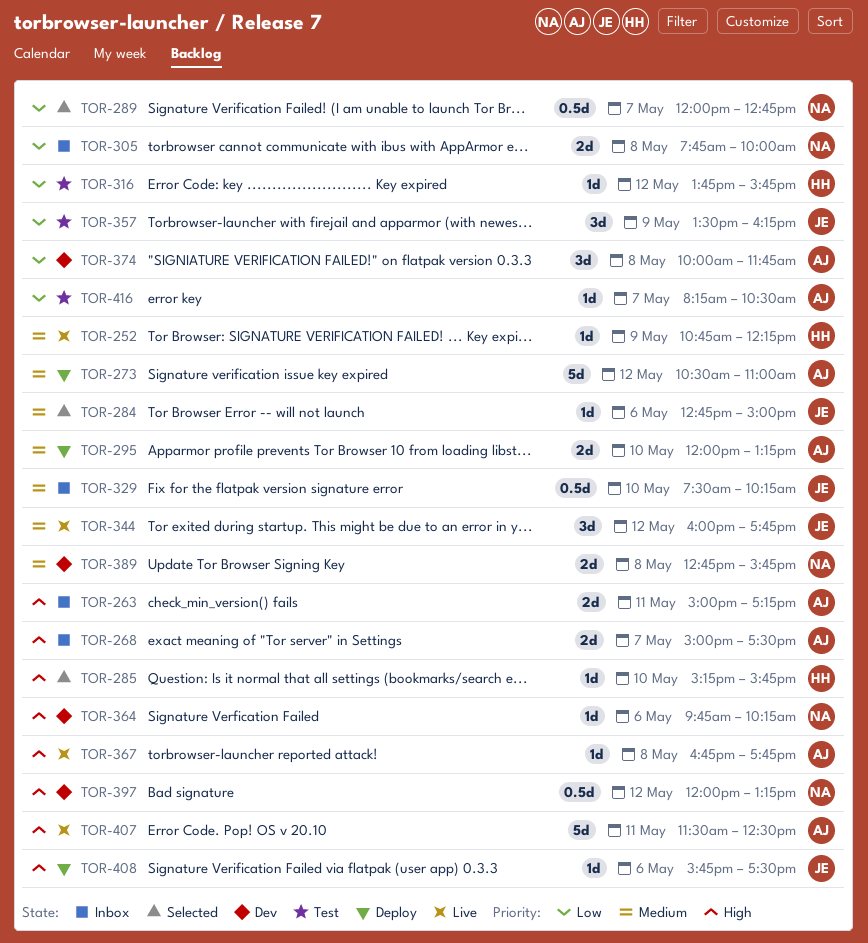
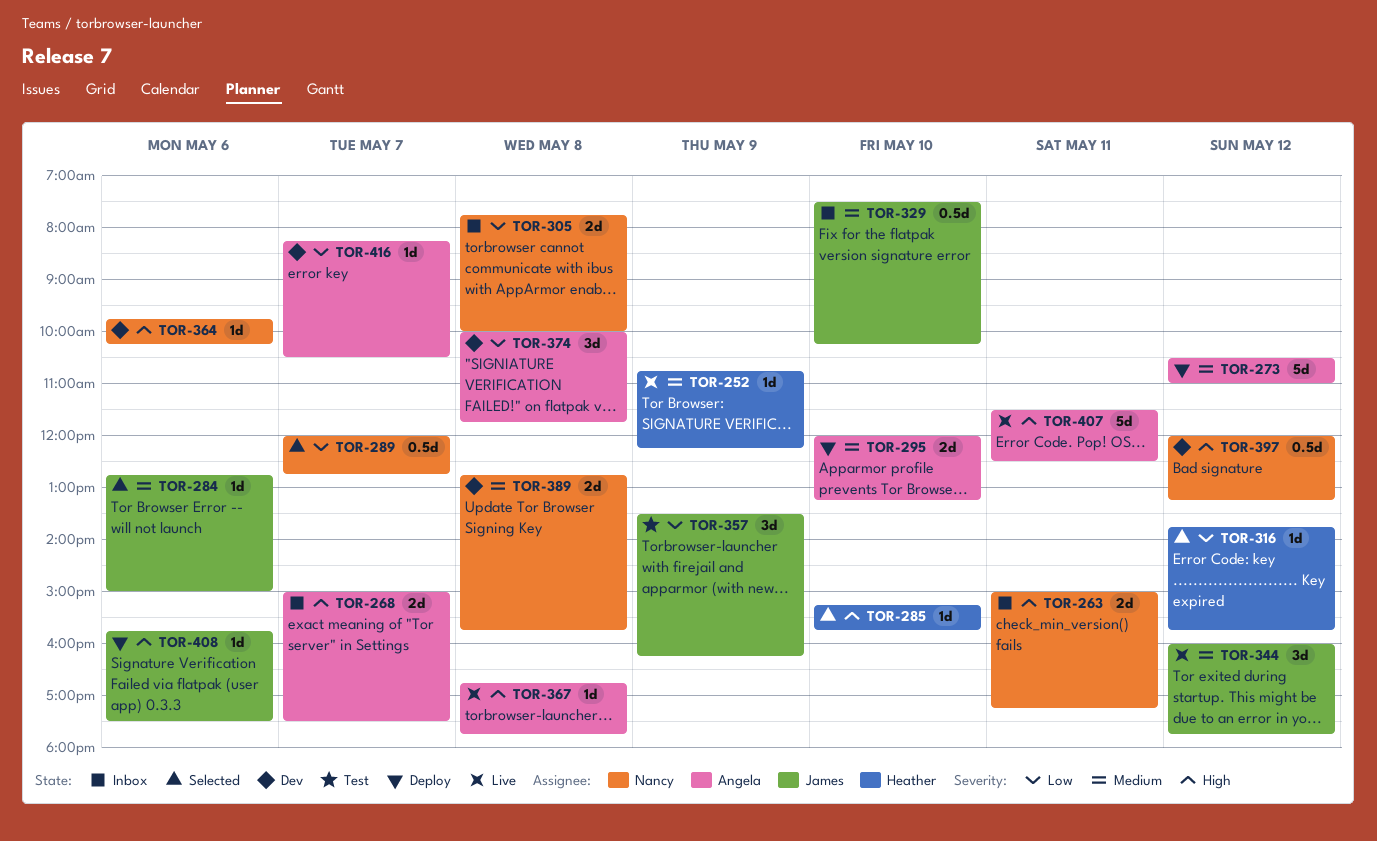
TOR-263, owner: Angela -> Nancy
TOR-316, status: Test -> Selected
TOR-416, status: Test -> Dev

